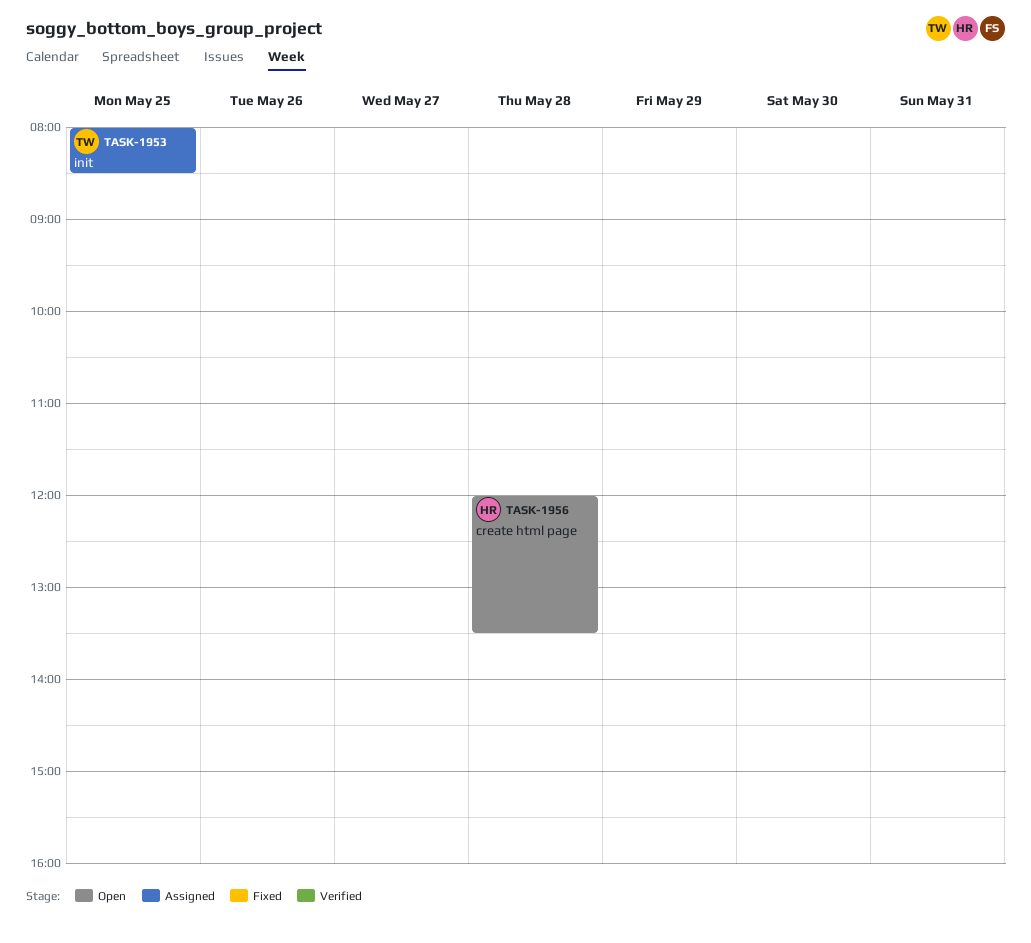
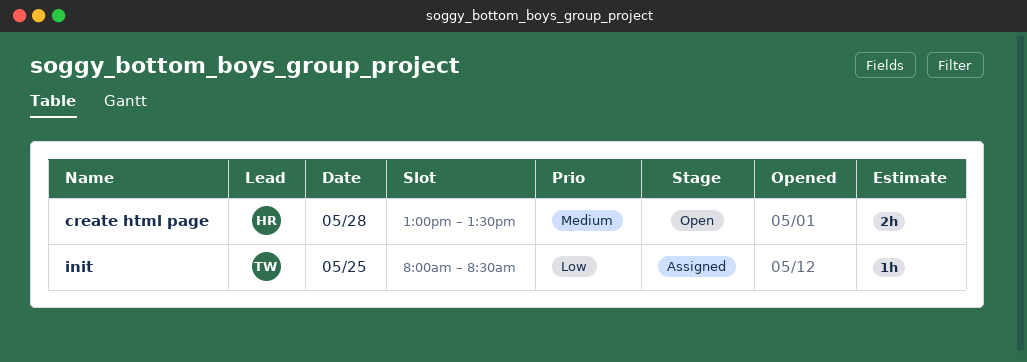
create html page, begins: 12:00 -> 13:00

